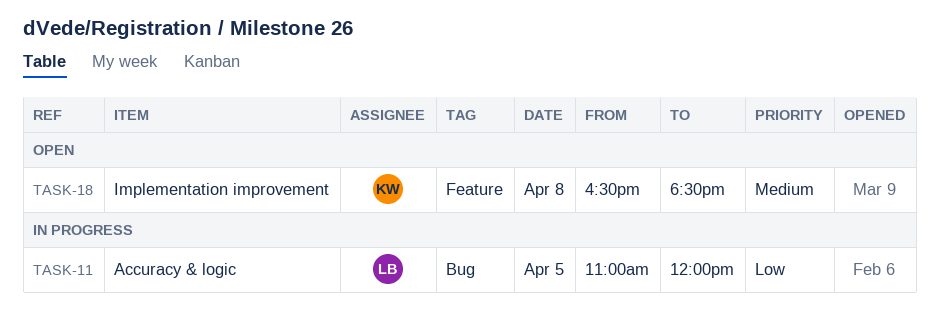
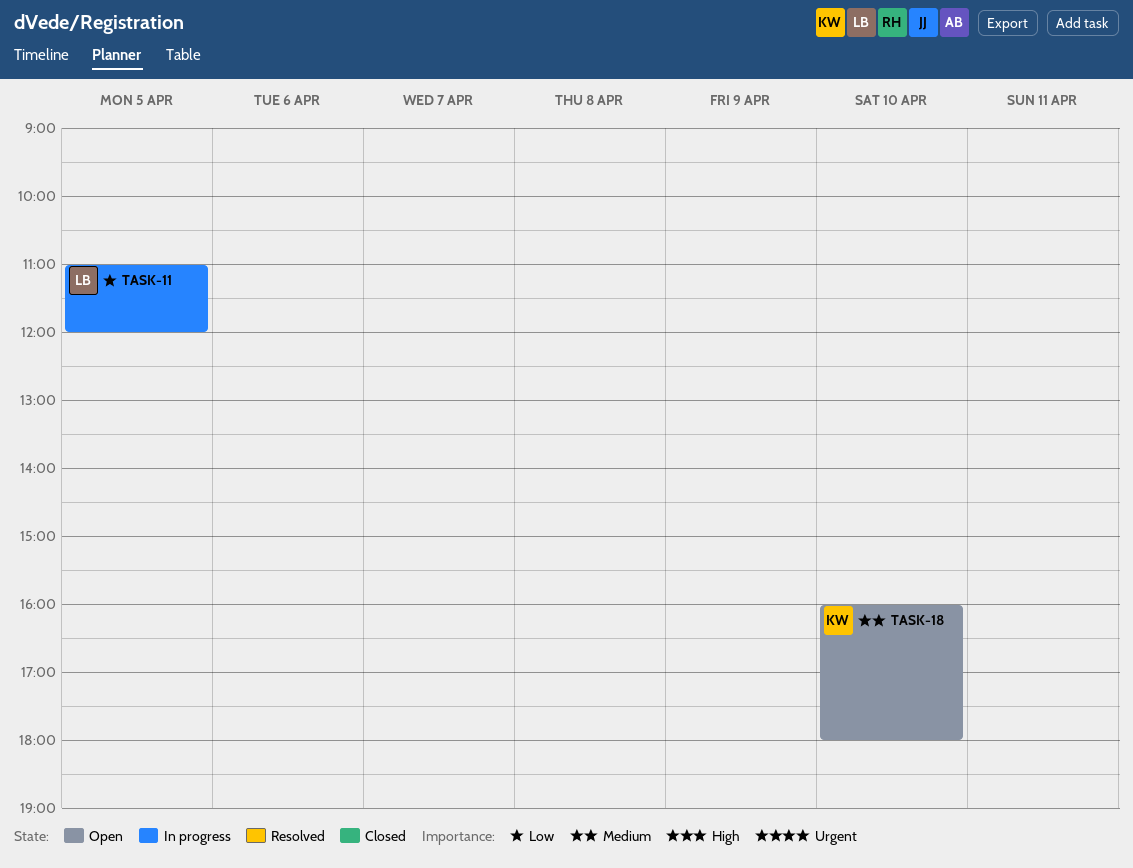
TASK-18, day: Apr 8 -> Apr 10
TASK-18, begins: 16:30 -> 16:00
TASK-18, ends: 18:30 -> 18:00

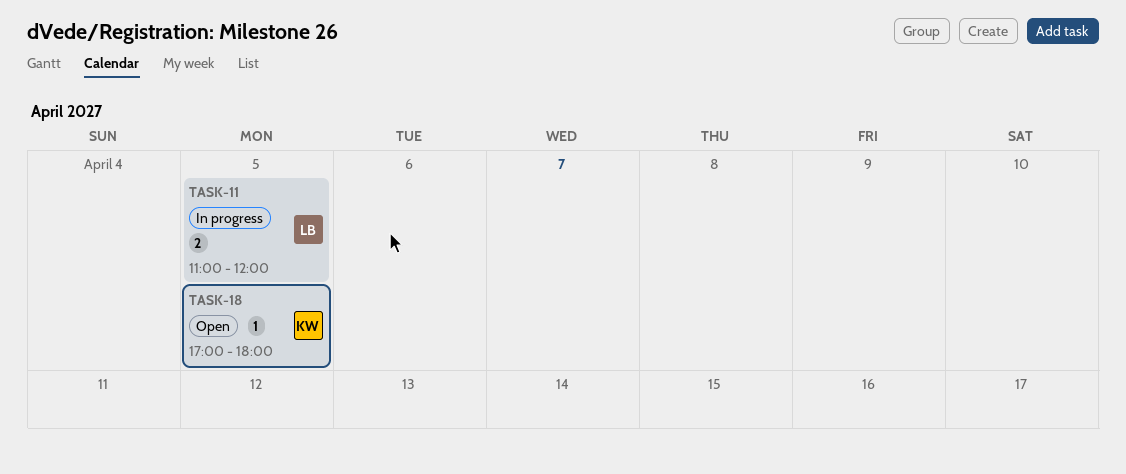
TASK-18, day: Apr 10 -> Apr 5
TASK-18, begins: 16:00 -> 17:00

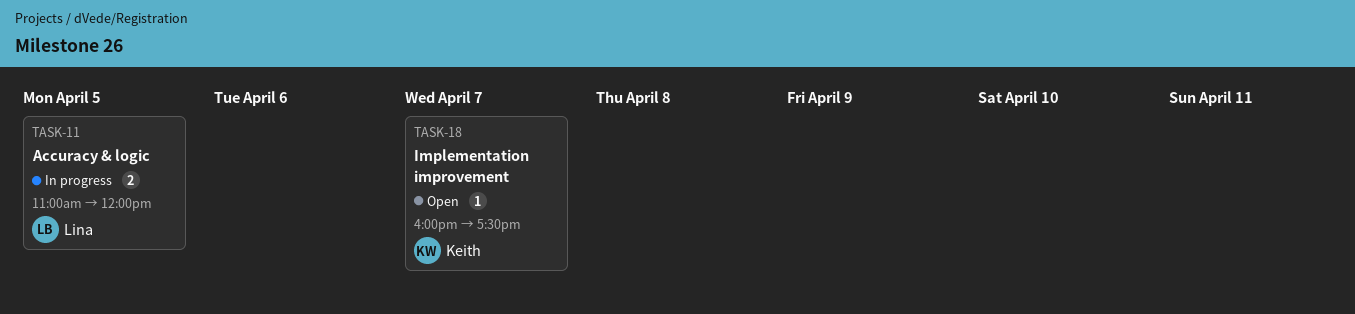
TASK-18, day: Apr 5 -> Apr 7
TASK-18, begins: 17:00 -> 16:00
TASK-18, ends: 18:00 -> 17:30

